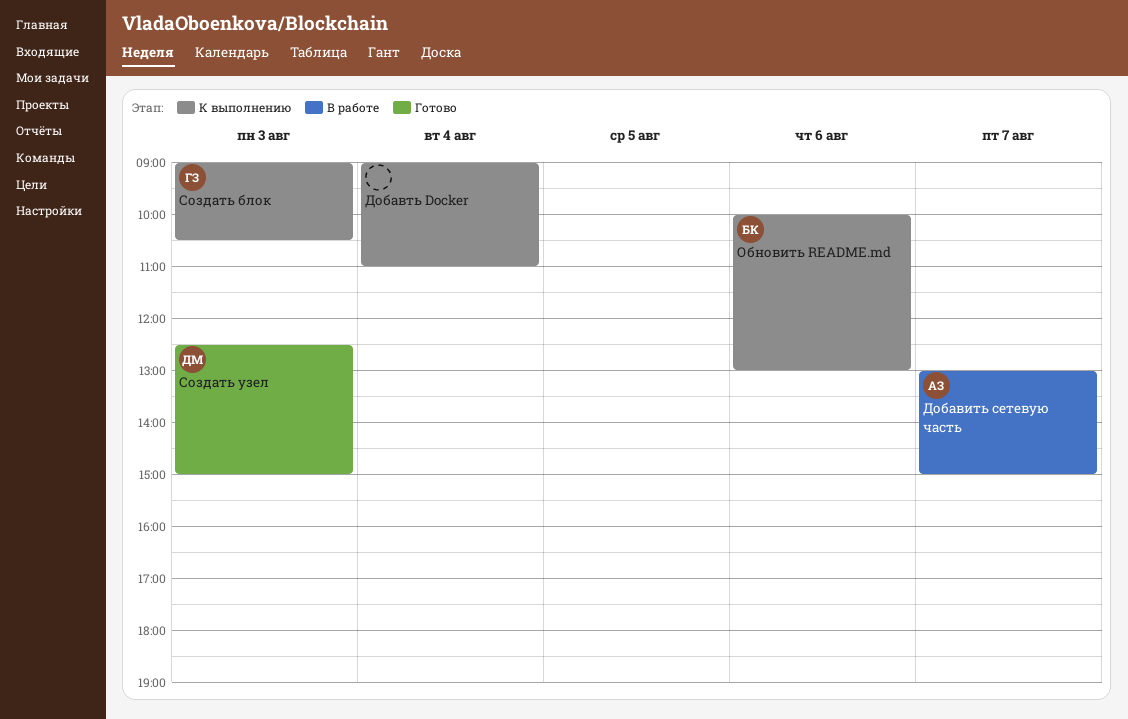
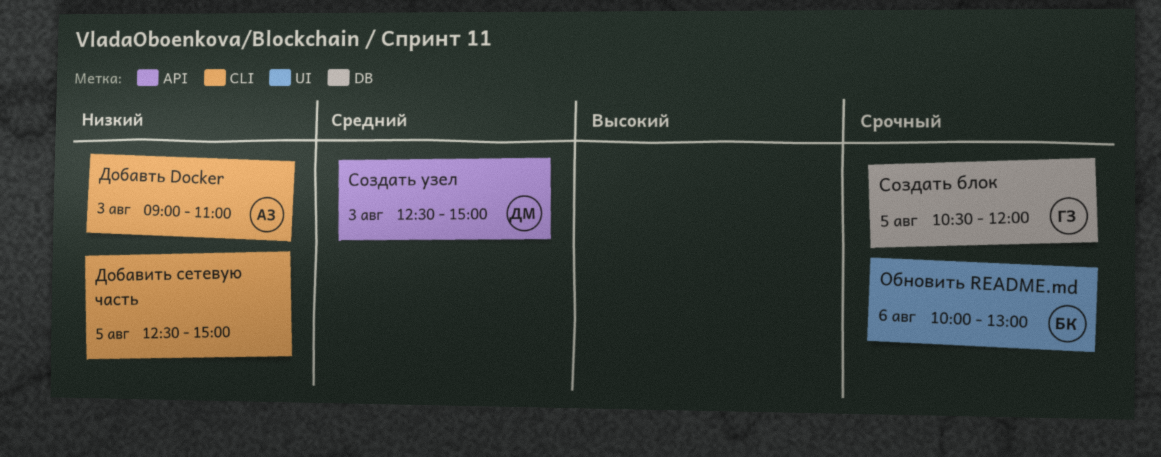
Добавить сетевую часть, owner: АЗ -> none
Добавить сетевую часть, day: Aug 7 -> Aug 5
Добавить сетевую часть, begins: 13:00 -> 12:30
Добавть Docker, owner: none -> АЗ
Добавть Docker, day: Aug 4 -> Aug 3
Создать блок, day: Aug 3 -> Aug 5
Создать блок, begins: 09:00 -> 10:30
Создать блок, ends: 10:30 -> 12:00

